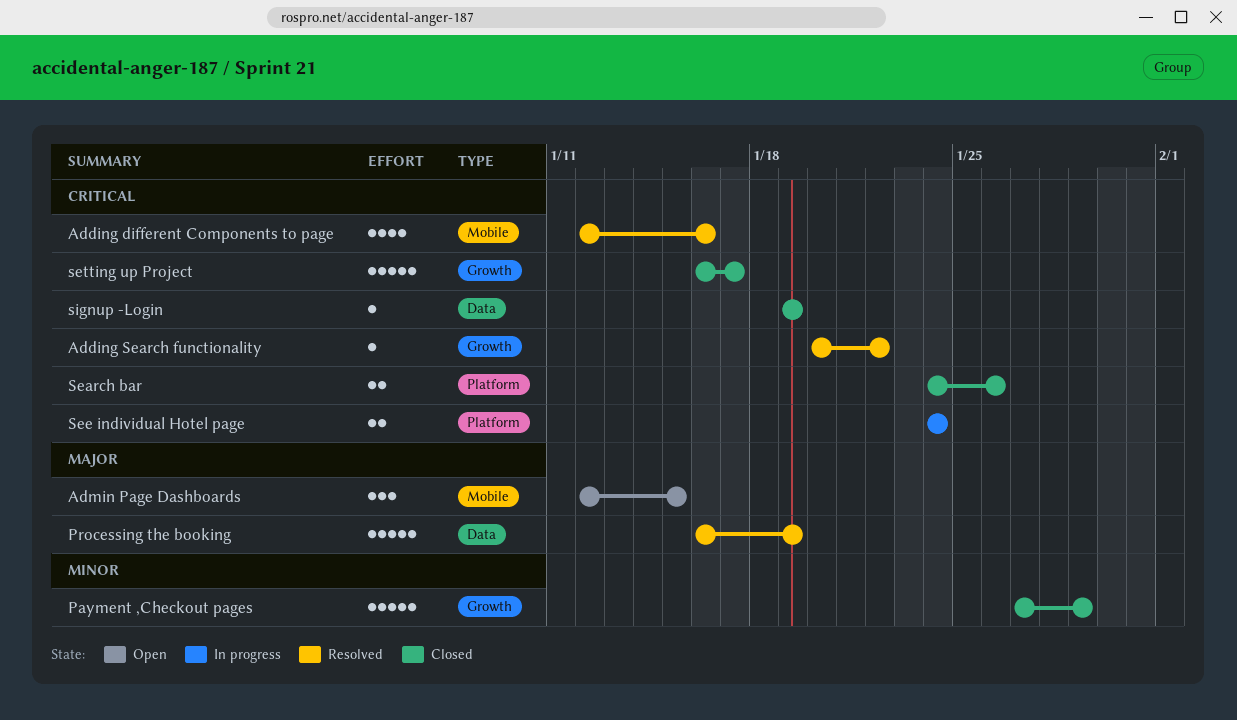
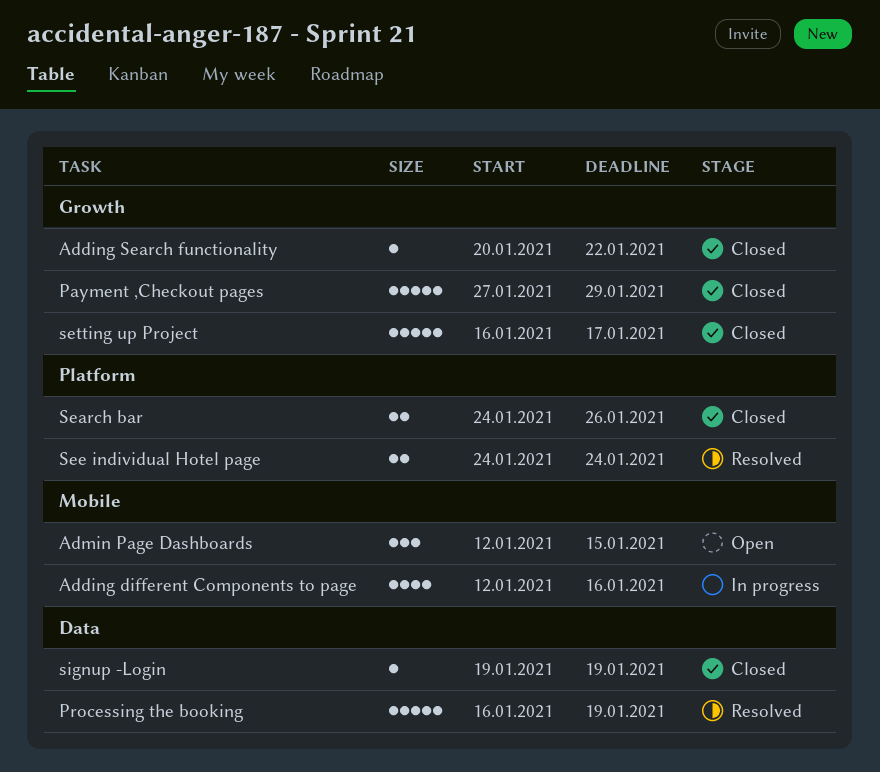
Adding different Components to page, status: Resolved -> In progress
Adding Search functionality, status: Resolved -> Closed
See individual Hotel page, status: In progress -> Resolved

